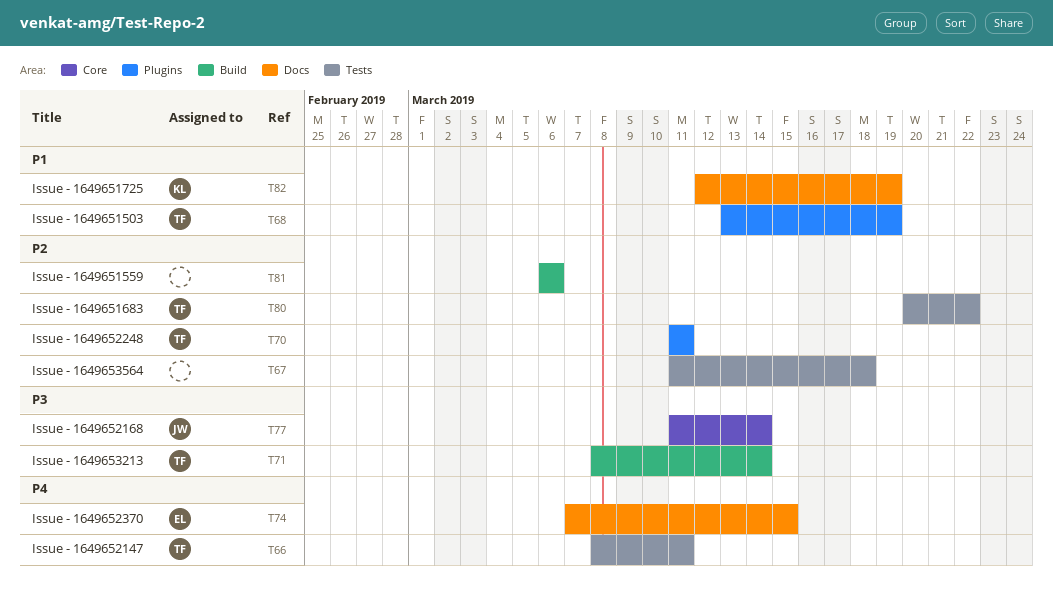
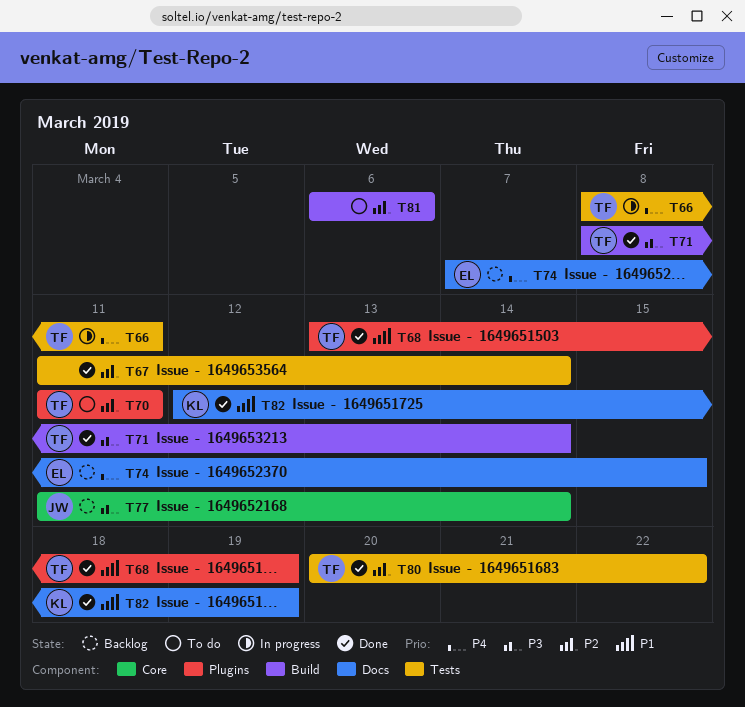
T67, due: Mar 18 -> Mar 14

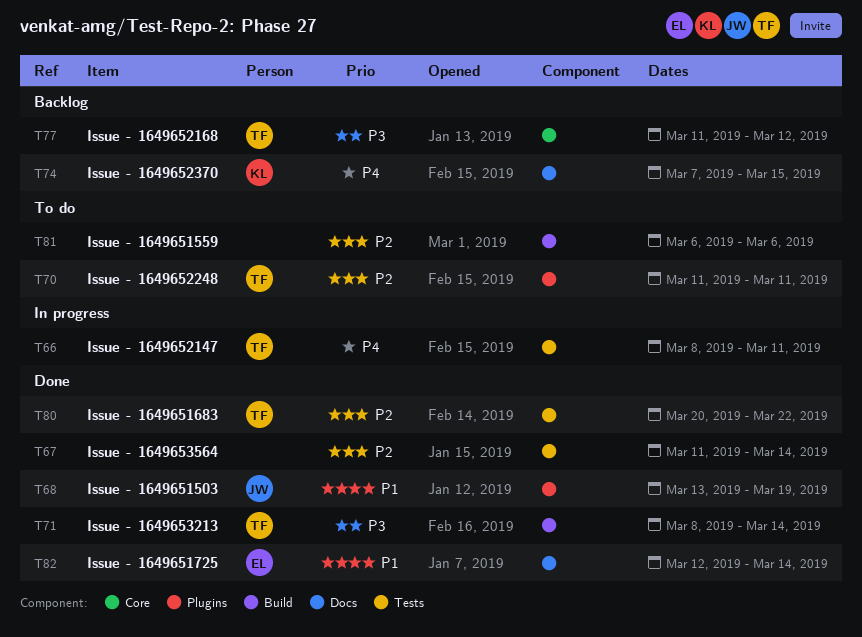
T68, owner: TF -> JW
T74, owner: EL -> KL
T77, owner: JW -> TF
T77, due: Mar 14 -> Mar 12
T82, owner: KL -> EL
T82, due: Mar 19 -> Mar 14

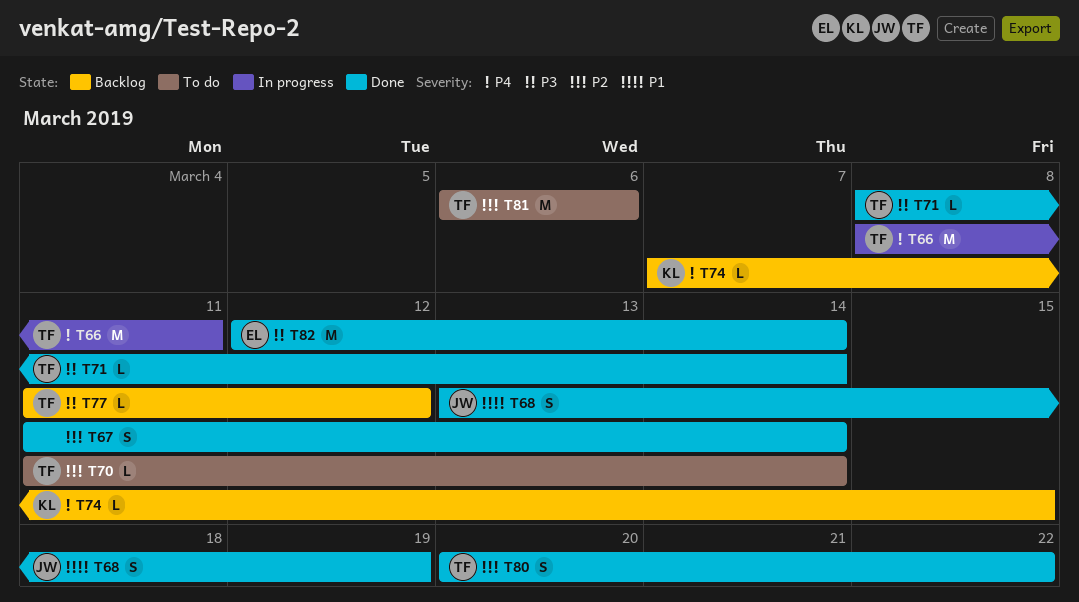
T70, due: Mar 11 -> Mar 14
T81, owner: none -> TF
T82, priority: P1 -> P3

